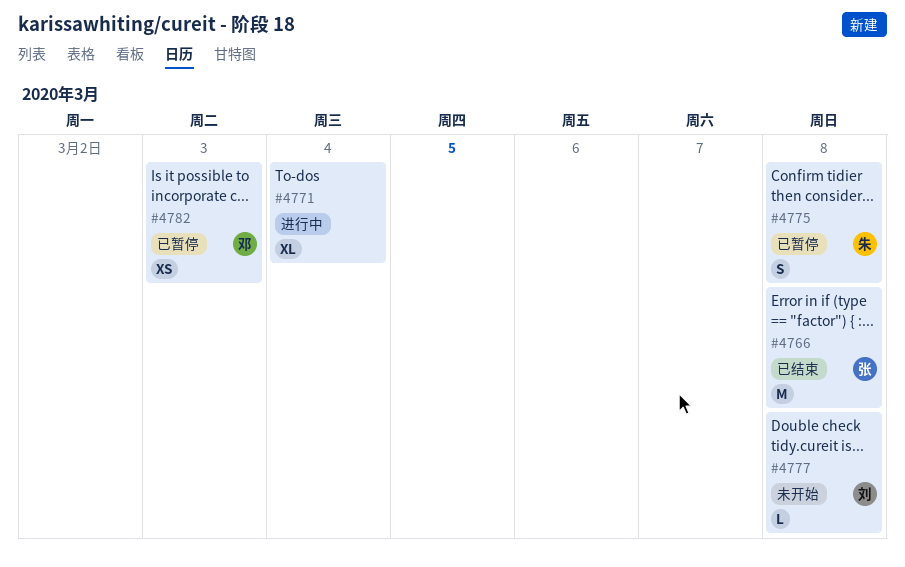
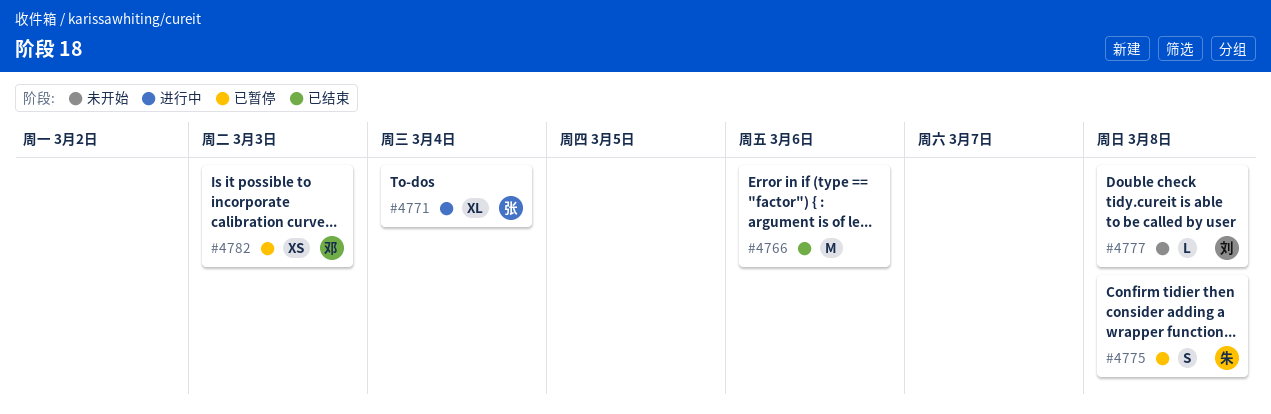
#4766, owner: 张 -> none
#4766, due: Mar 8 -> Mar 6
#4771, owner: none -> 张

